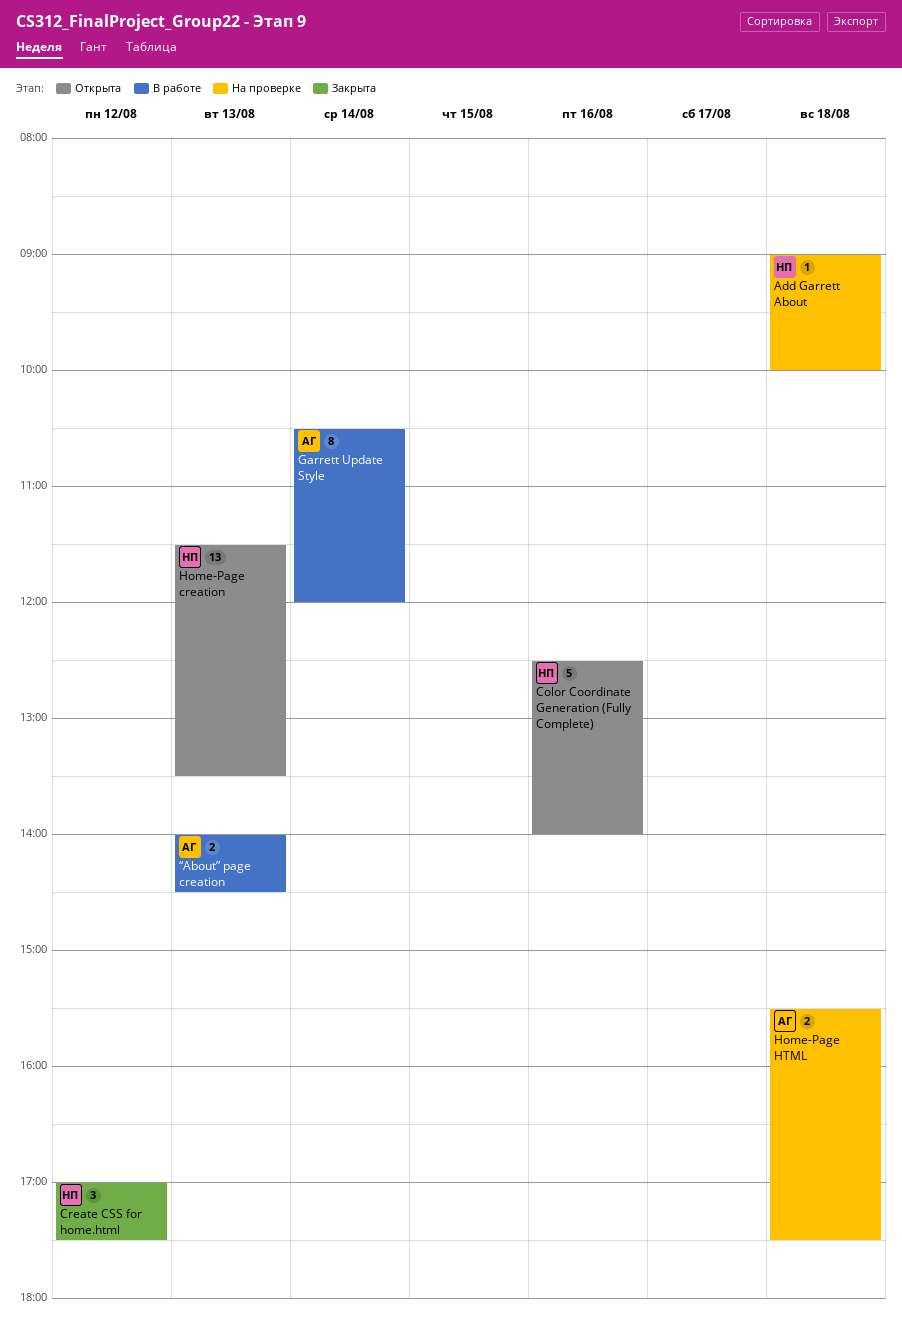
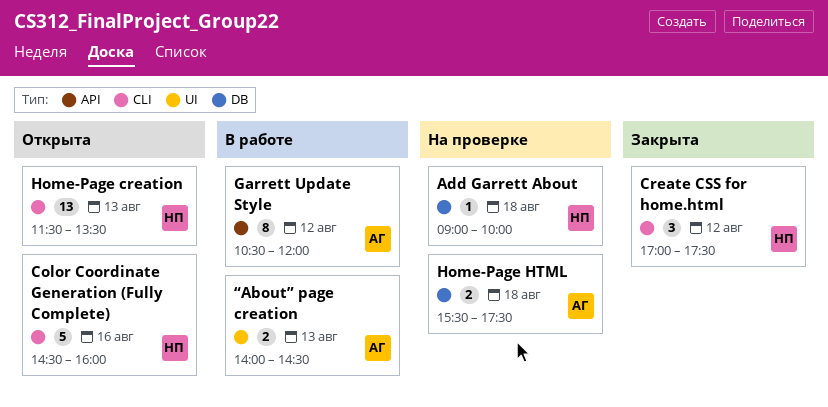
Color Coordinate Generation (Fully Complete), begins: 12:30 -> 14:30
Color Coordinate Generation (Fully Complete), ends: 14:00 -> 16:00
Garrett Update Style, day: Aug 14 -> Aug 12

